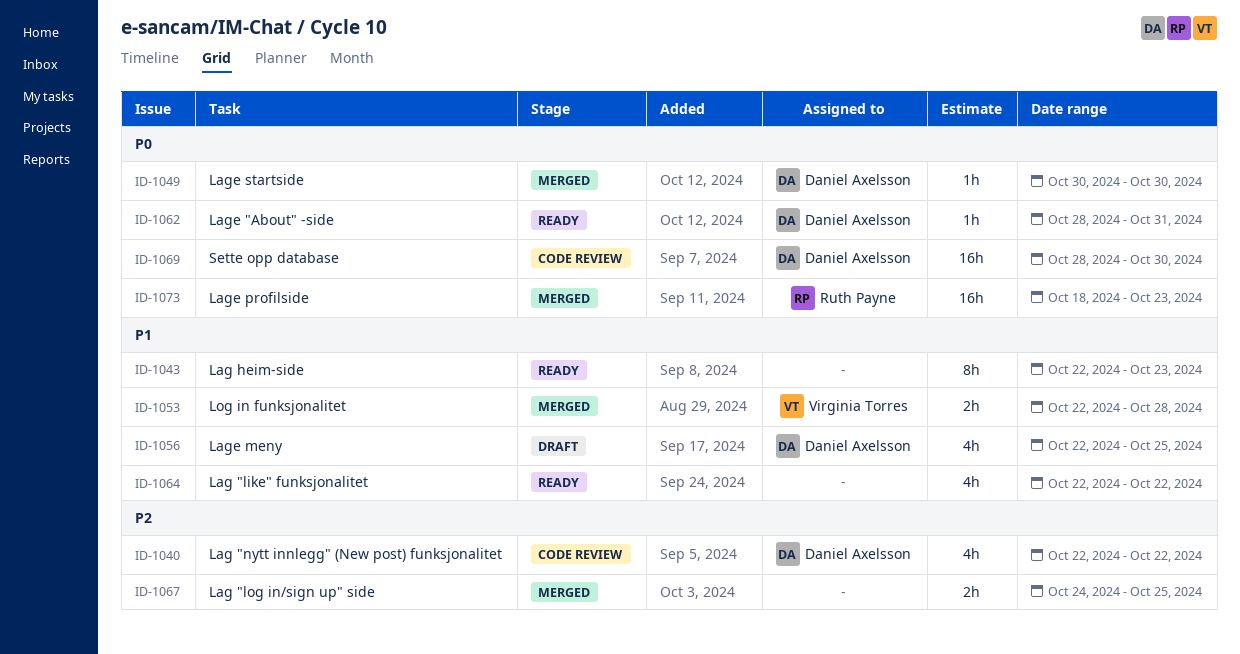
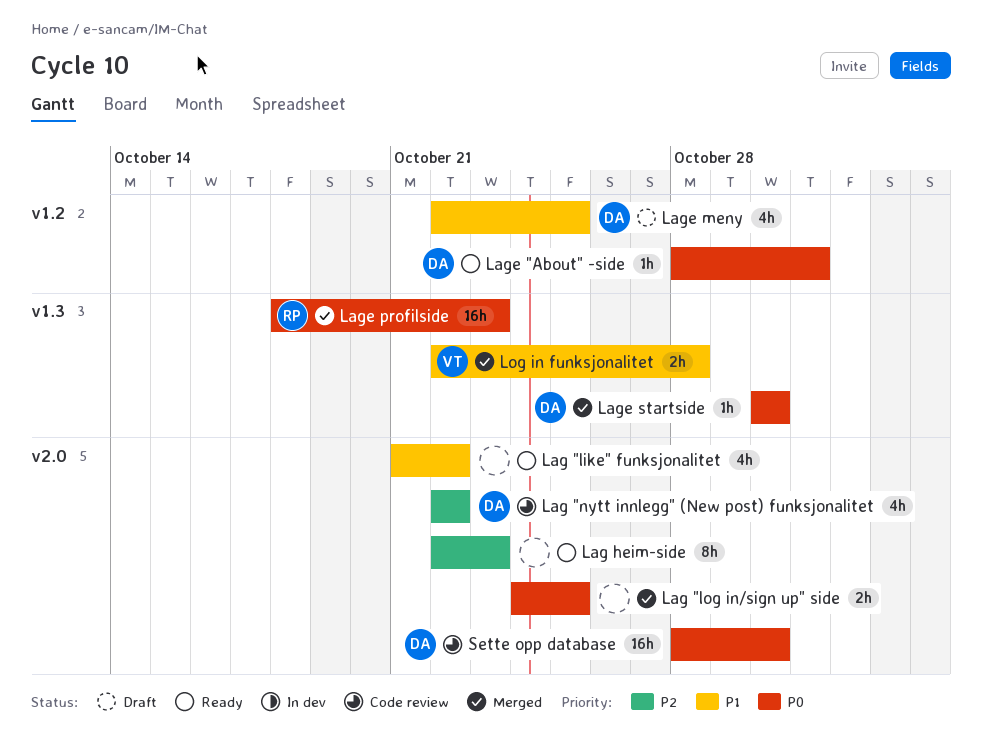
Lag "like" funksjonalitet, start: Oct 22 -> Oct 21
Lag "log in/sign up" side, priority: P2 -> P0
Lag heim-side, priority: P1 -> P2

